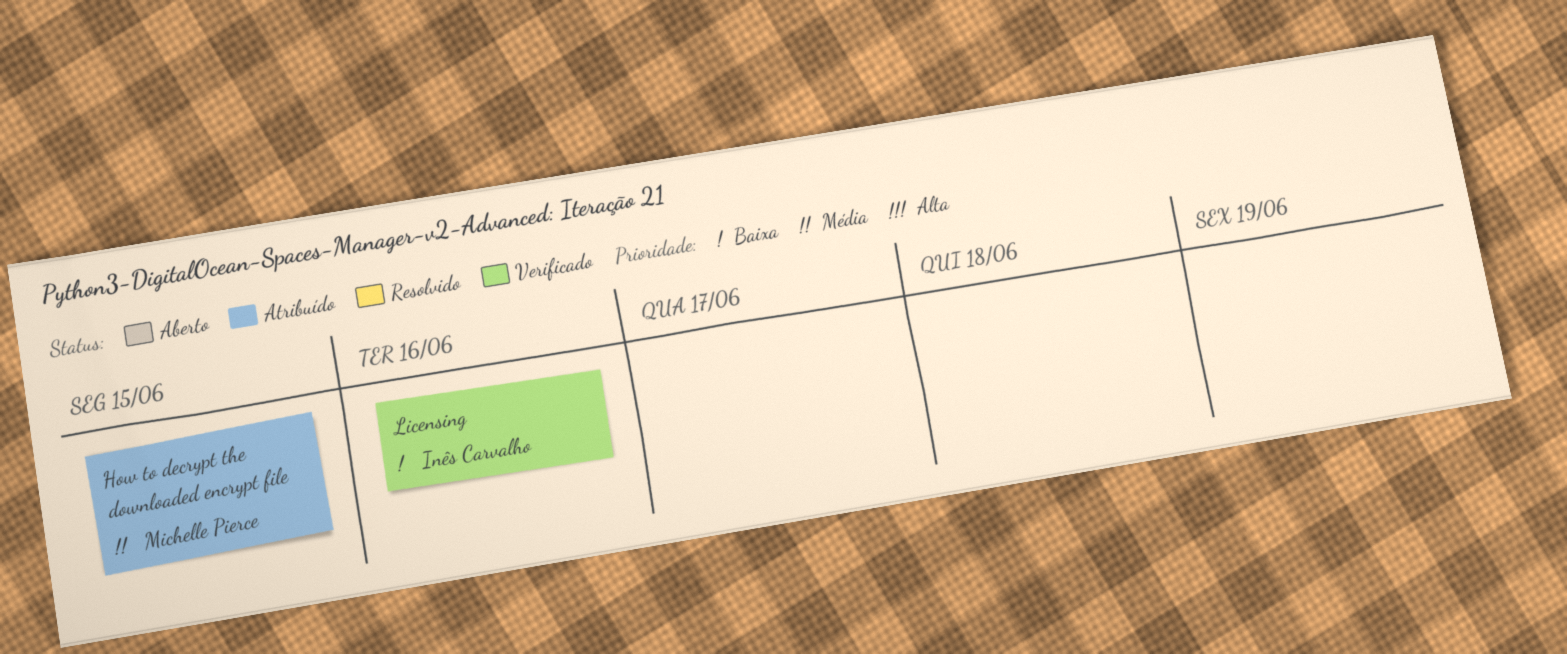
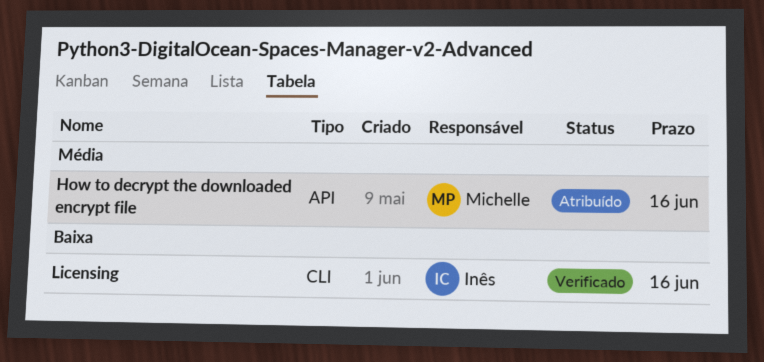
How to decrypt the downloaded encrypt file, due: Jun 15 -> Jun 16

